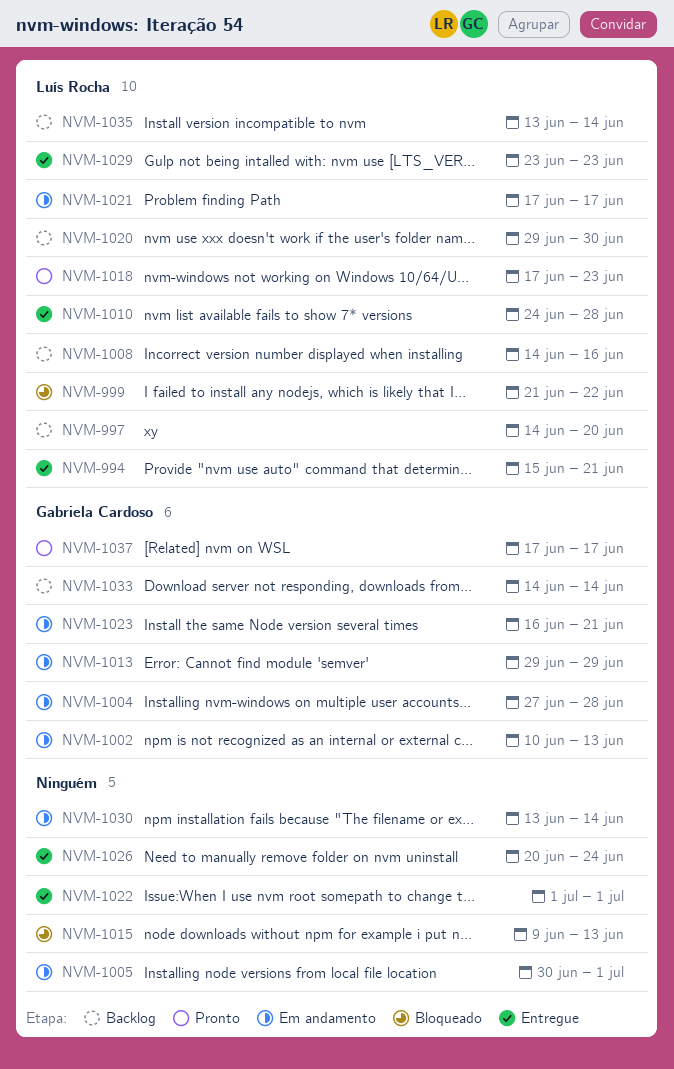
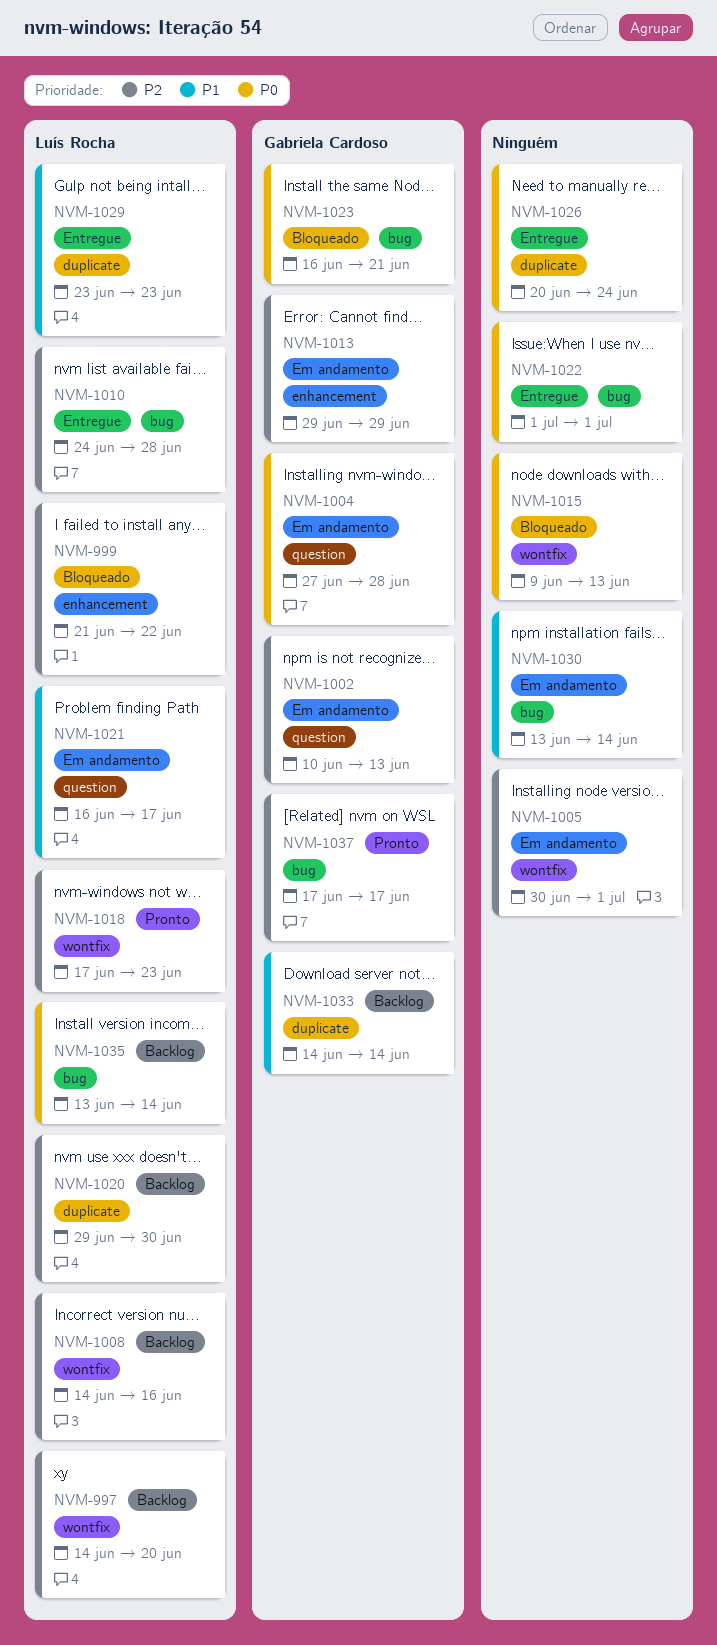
NVM-994: present -> none
NVM-1021, start: Jun 17 -> Jun 16
NVM-1023, status: Em andamento -> Bloqueado

